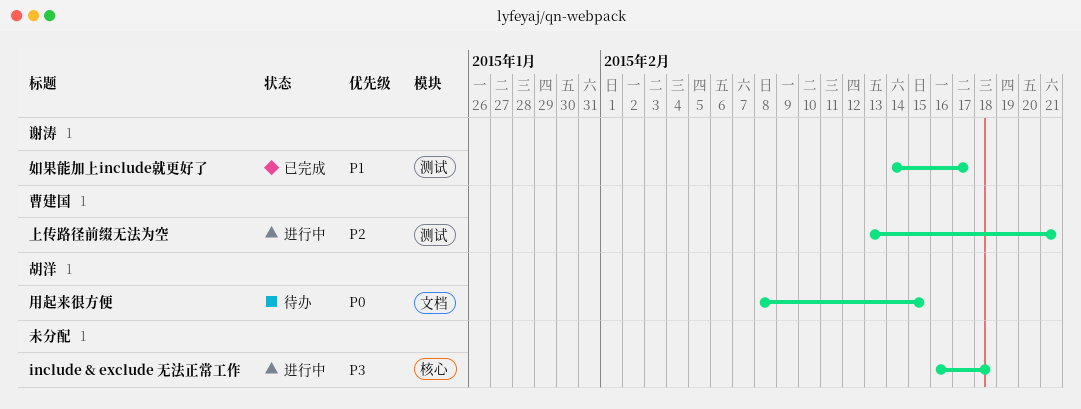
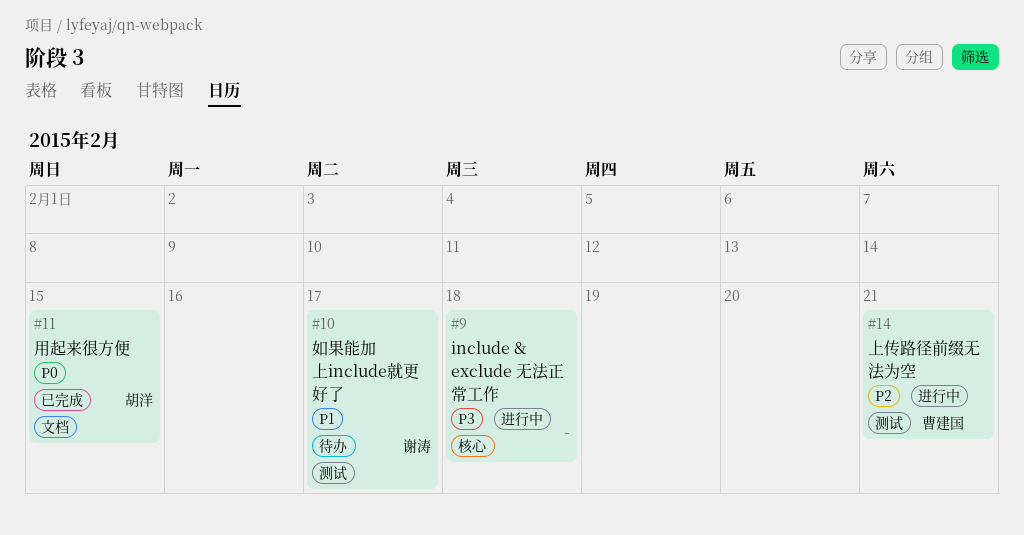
如果能加上include就更好了, status: 已完成 -> 待办
用起来很方便, status: 待办 -> 已完成

